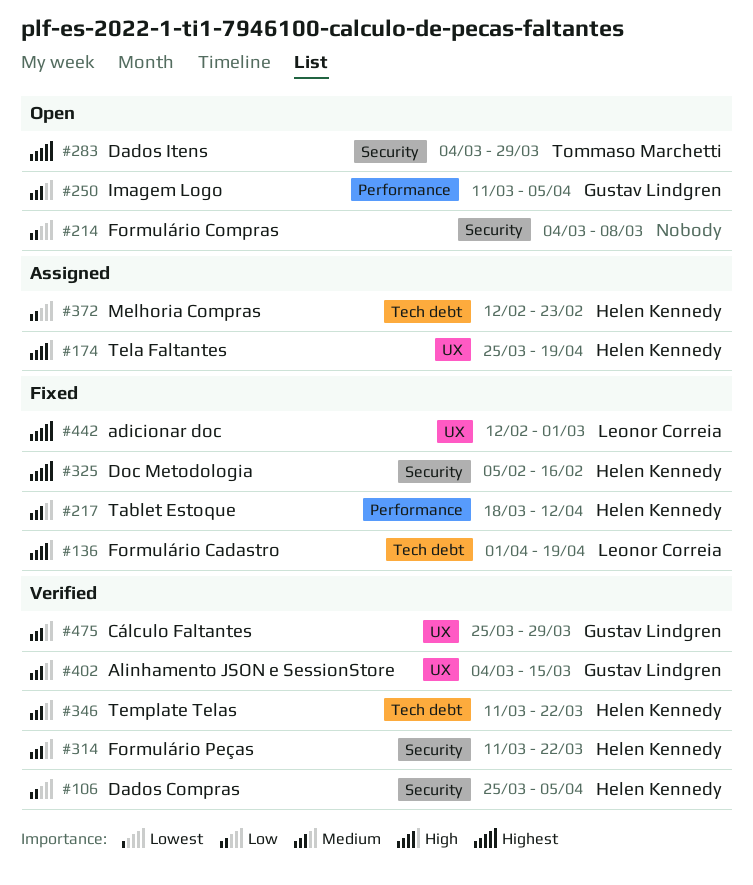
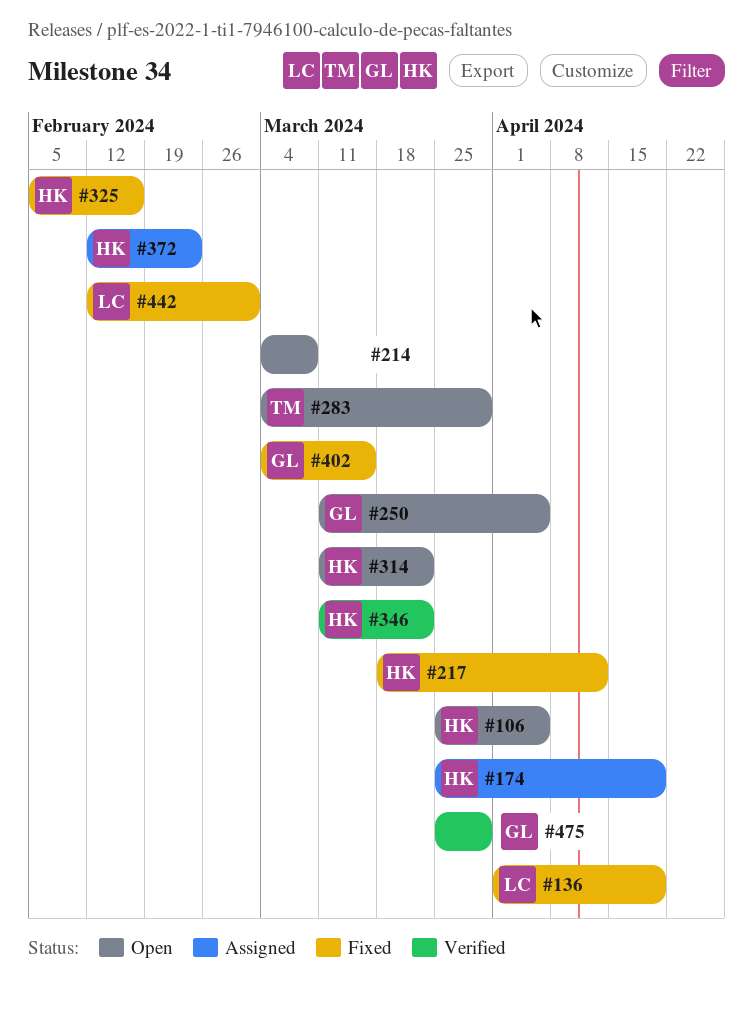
#106, status: Verified -> Open
#314, status: Verified -> Open
#402, status: Verified -> Fixed

